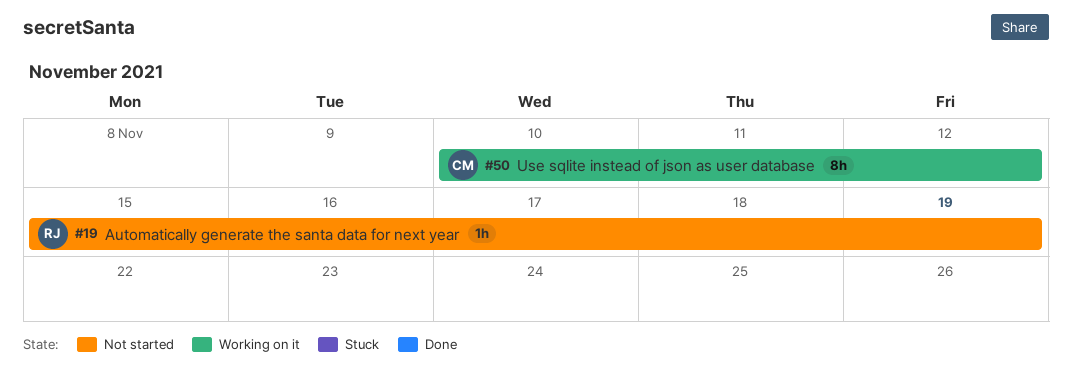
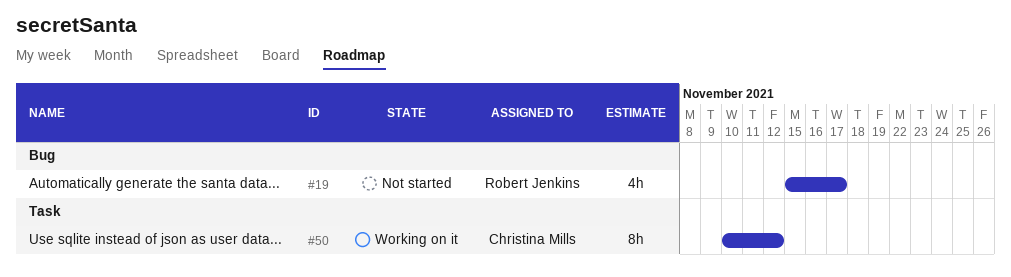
#19, estimate: 1h -> 4h
#19, due: Nov 19 -> Nov 17

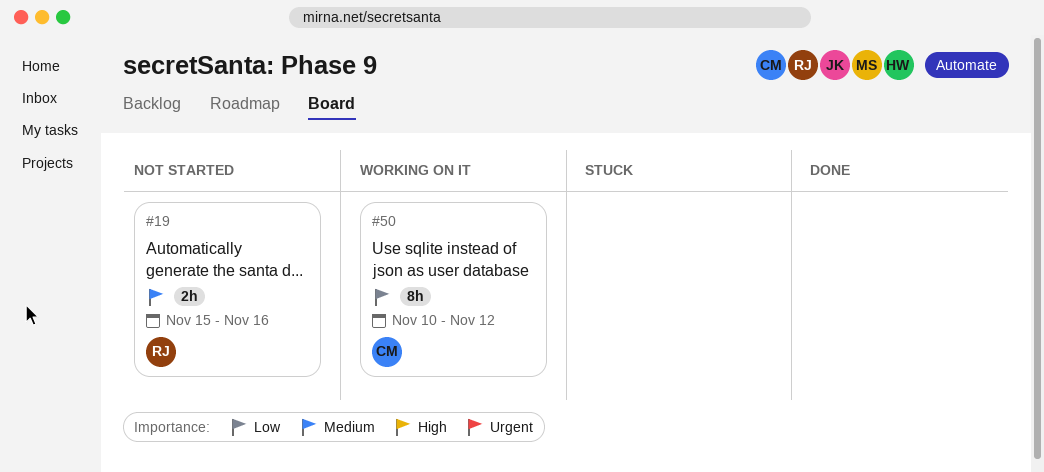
#19, estimate: 4h -> 2h
#19, due: Nov 17 -> Nov 16

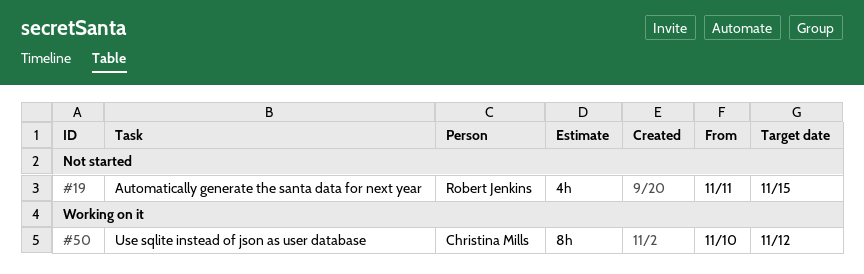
#19, estimate: 2h -> 4h
#19, start: Nov 15 -> Nov 11
#19, due: Nov 16 -> Nov 15

